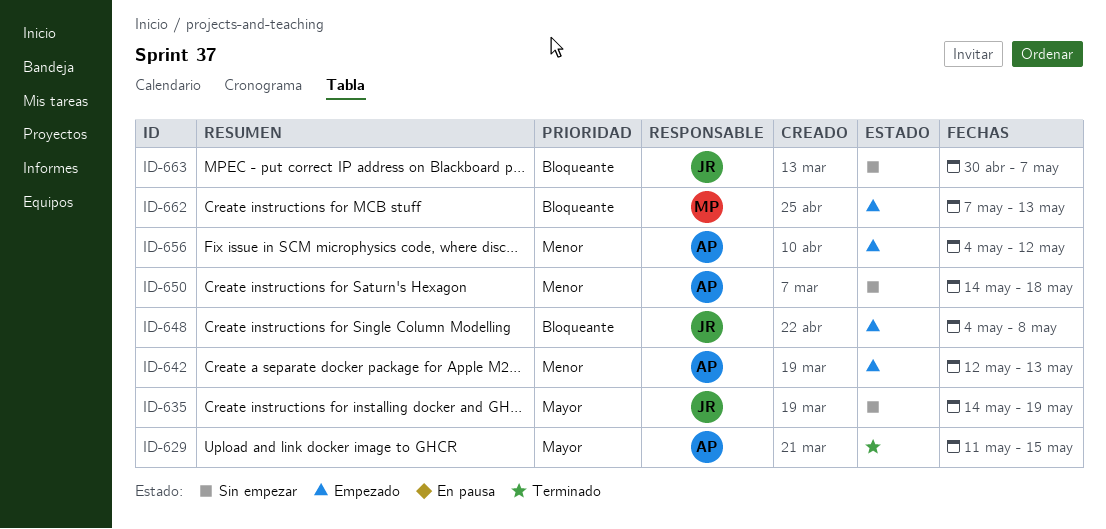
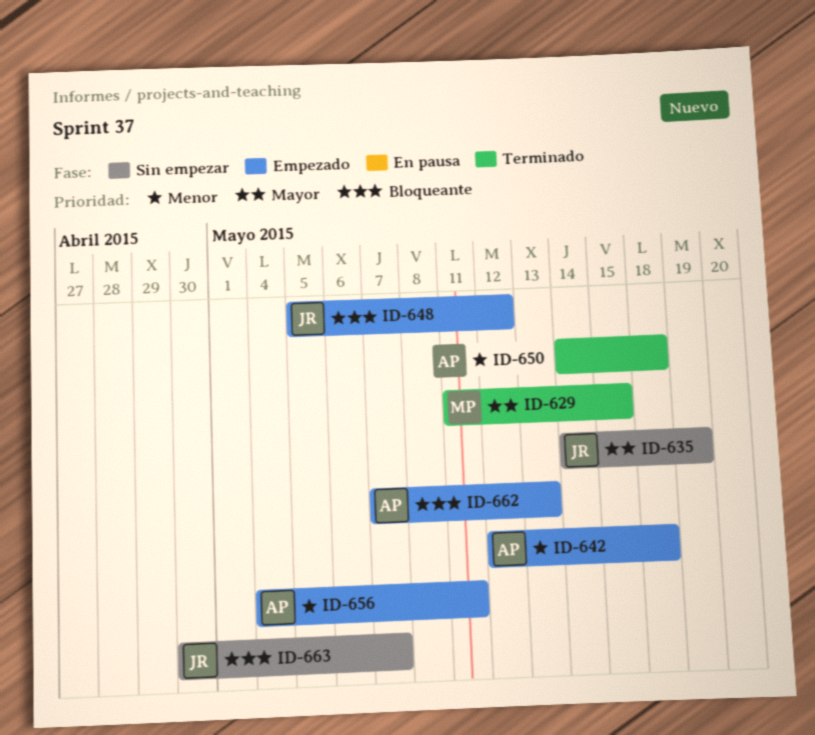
ID-629, owner: AP -> MP
ID-642, due: May 13 -> May 18
ID-648, start: May 4 -> May 5
ID-648, due: May 8 -> May 12
ID-650, status: Sin empezar -> Terminado
ID-656, due: May 12 -> May 11
ID-662, owner: MP -> AP

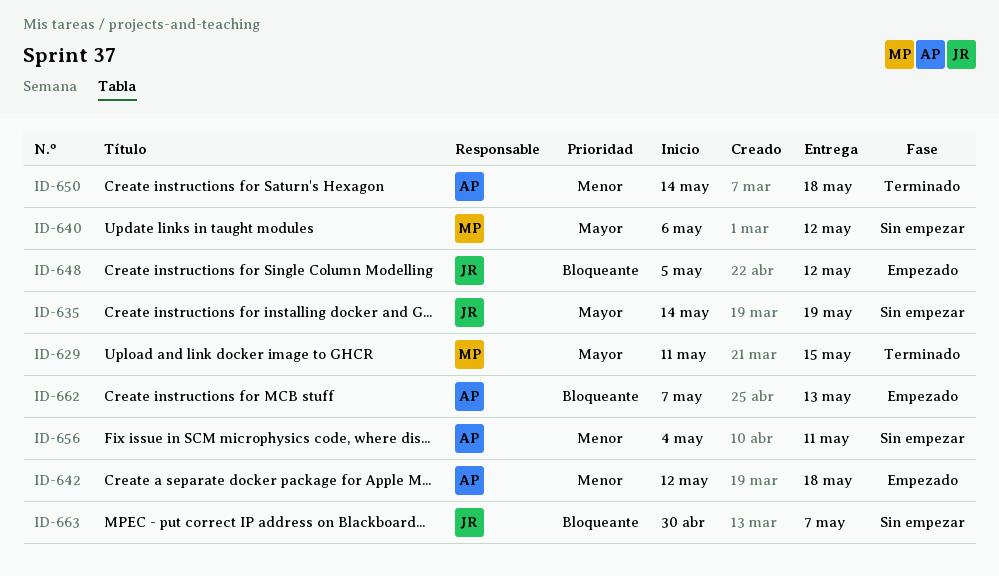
ID-640: none -> present
ID-656, status: Empezado -> Sin empezar

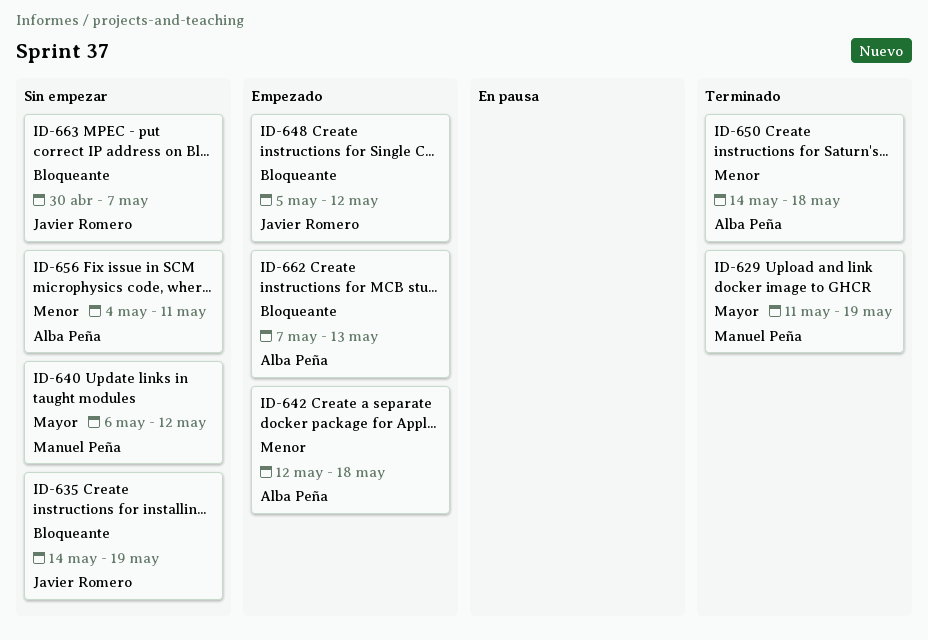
ID-629, due: May 15 -> May 19
ID-635, priority: Mayor -> Bloqueante

